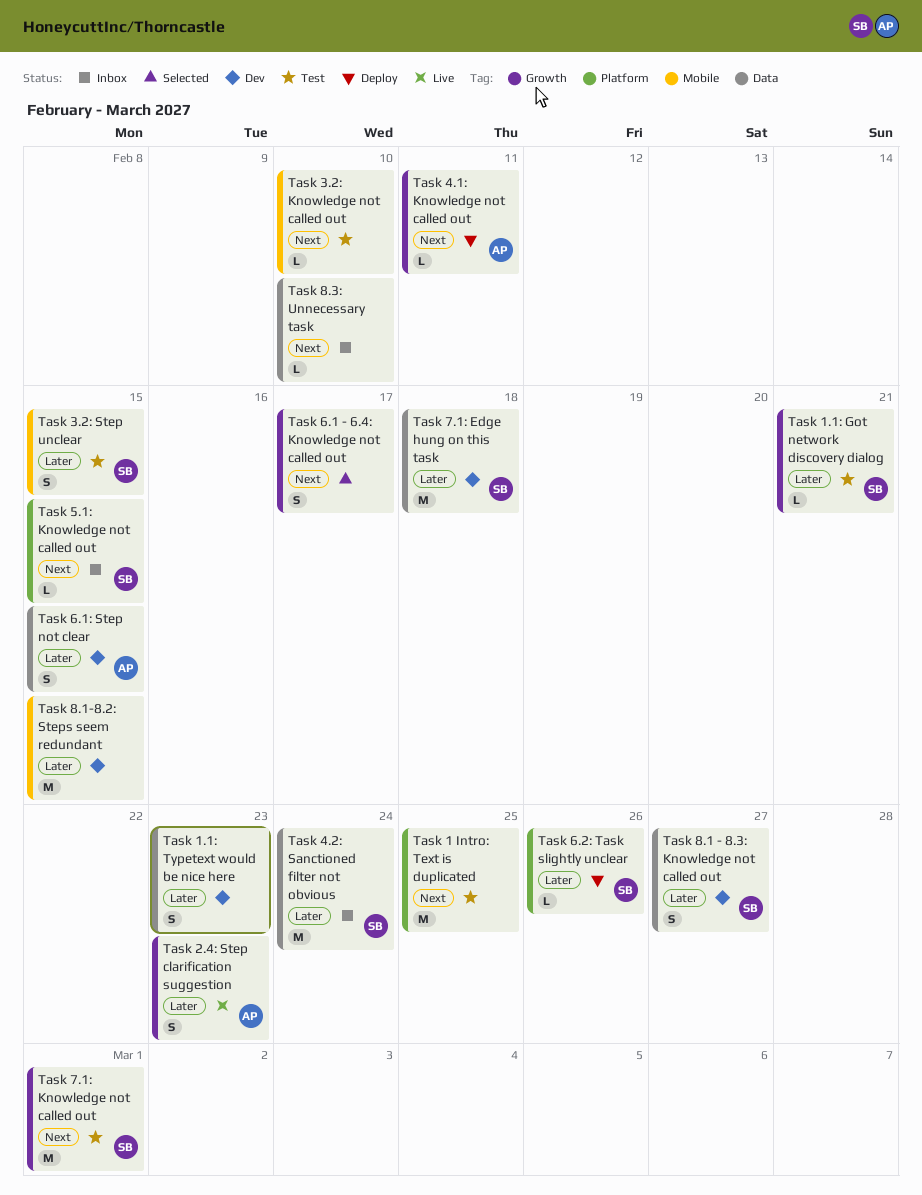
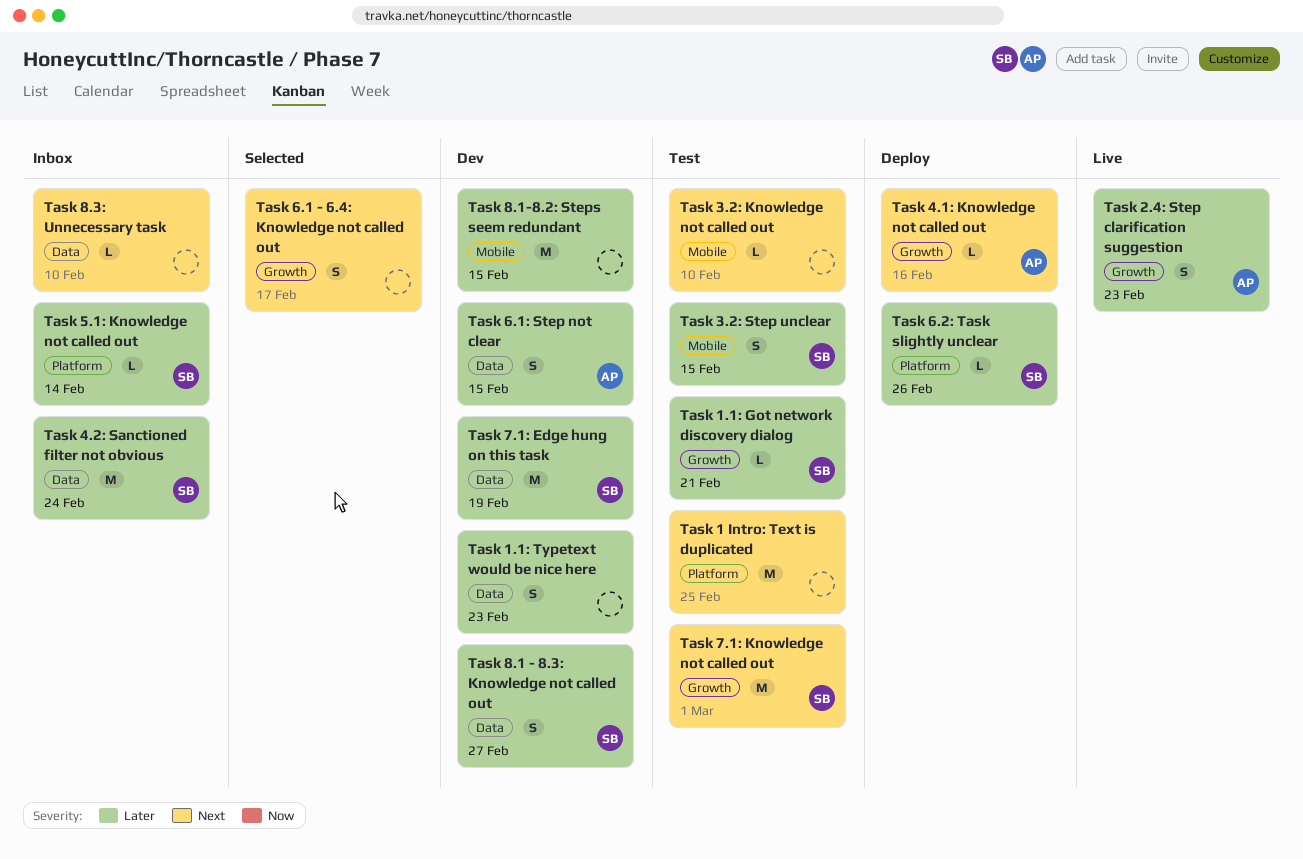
Task 4.1: Knowledge not called out, due: Feb 11 -> Feb 16
Task 5.1: Knowledge not called out, priority: Next -> Later
Task 5.1: Knowledge not called out, due: Feb 15 -> Feb 14
Task 7.1: Edge hung on this task, due: Feb 18 -> Feb 19

